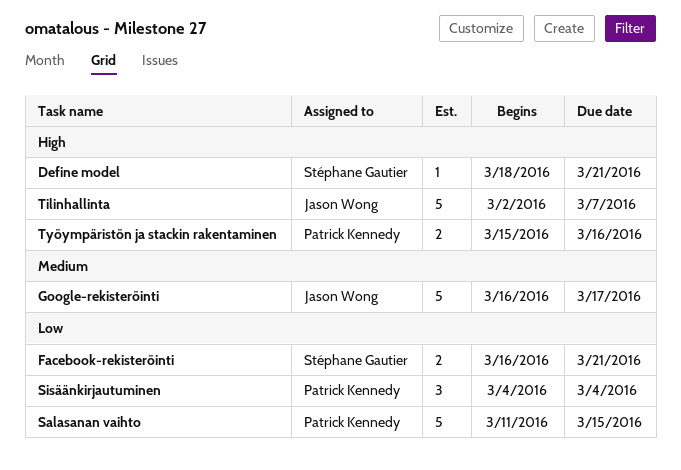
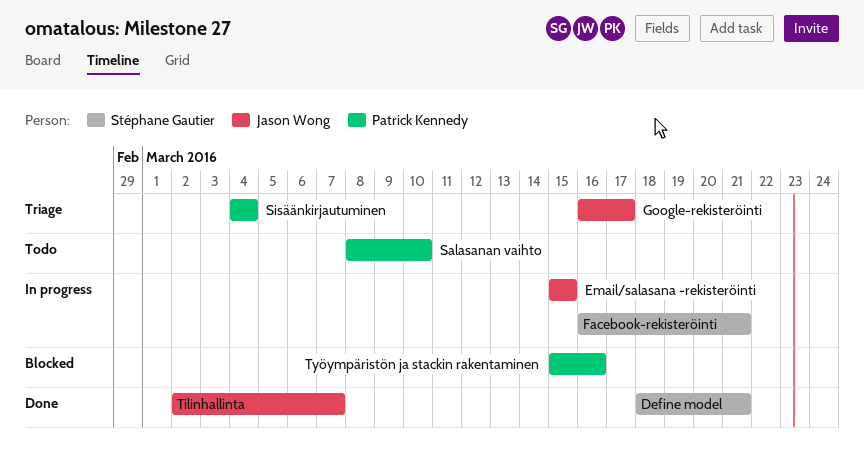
Email/salasana -rekisteröinti: none -> present
Salasanan vaihto, start: Mar 11 -> Mar 8
Salasanan vaihto, due: Mar 15 -> Mar 10

